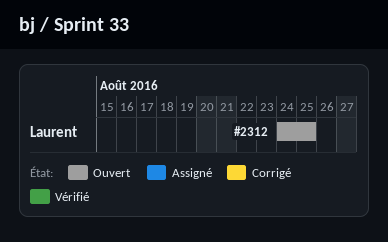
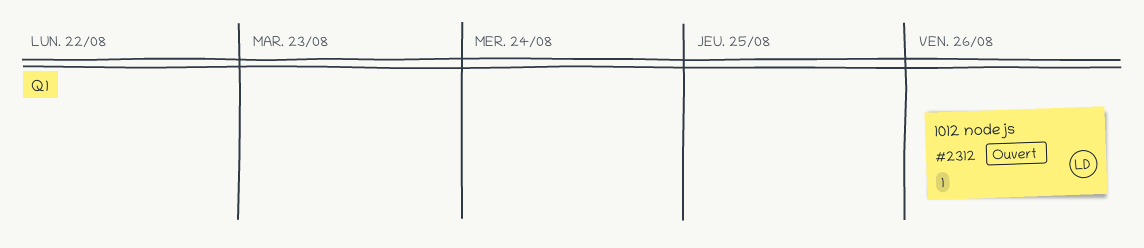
#2312, due: Aug 25 -> Aug 26

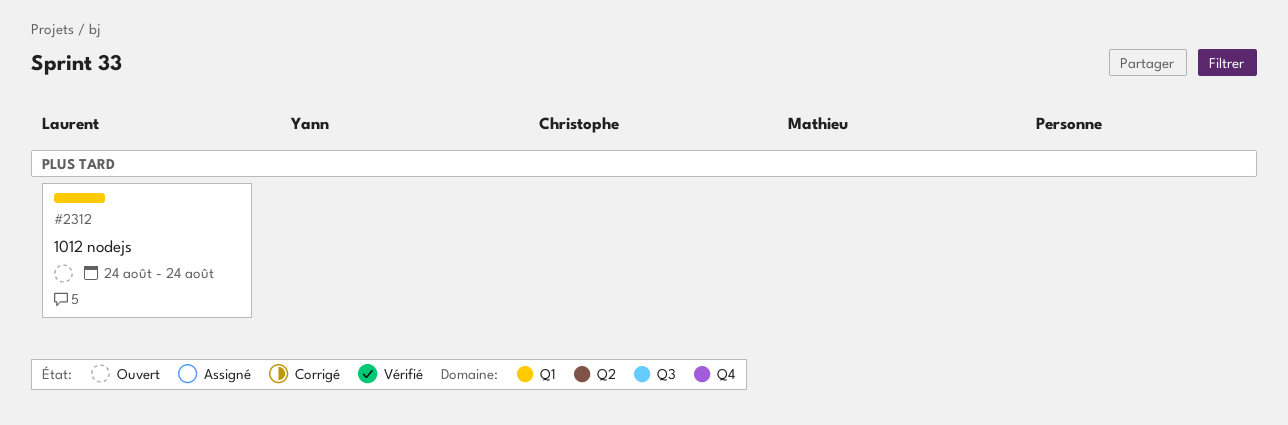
#2312, due: Aug 26 -> Aug 24

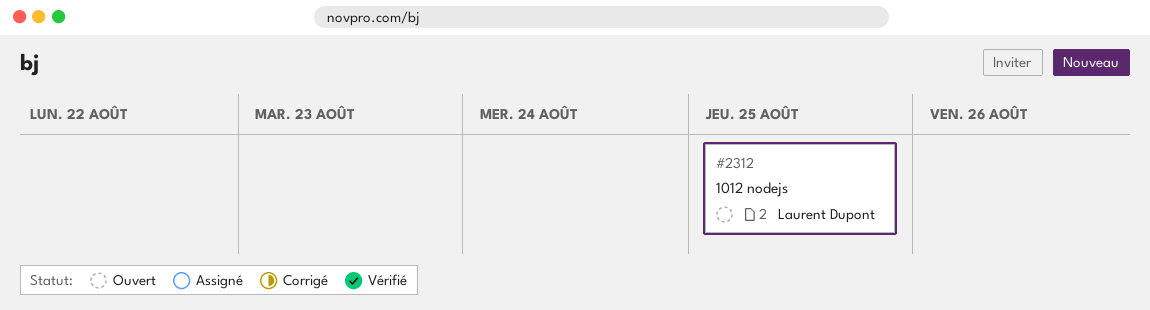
#2312, due: Aug 24 -> Aug 25

